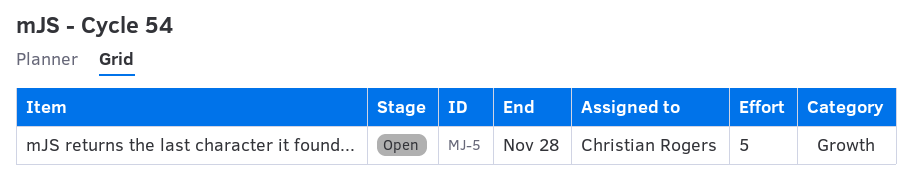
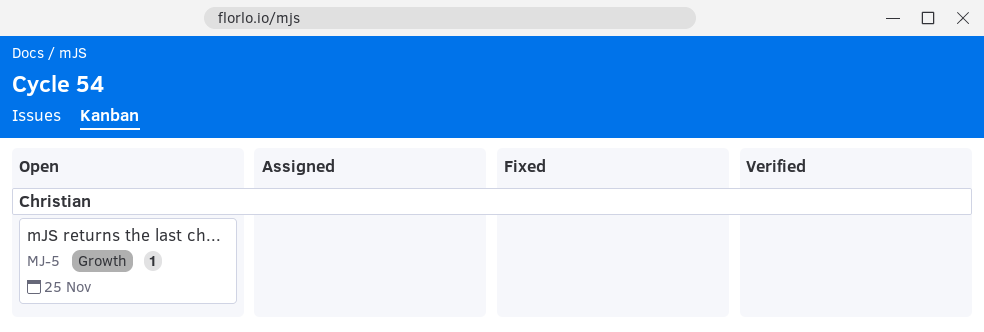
MJ-5, estimate: 5 -> 1
MJ-5, due: Nov 28 -> Nov 25

